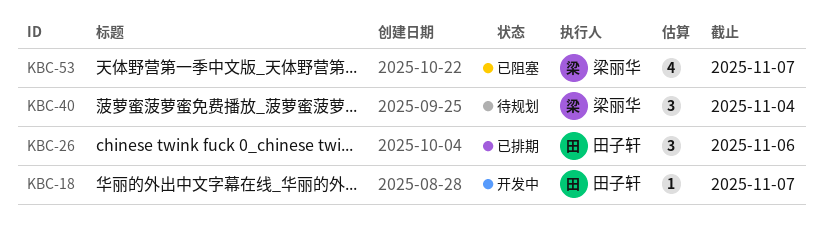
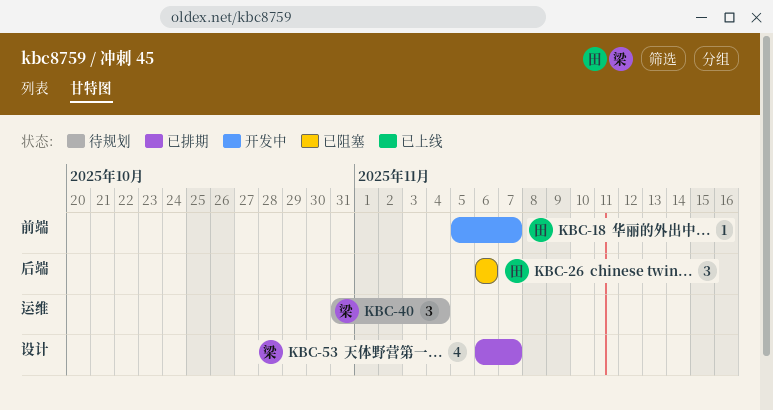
KBC-26, status: 已排期 -> 已阻塞
KBC-53, status: 已阻塞 -> 已排期

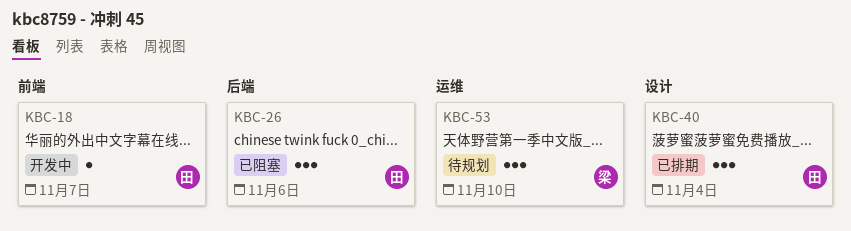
KBC-40, status: 待规划 -> 已排期
KBC-40, owner: 梁 -> 田
KBC-40, label: 运维 -> 设计
KBC-53, status: 已排期 -> 待规划
KBC-53, label: 设计 -> 运维
KBC-53, estimate: 4 -> 3
KBC-53, due: Nov 7 -> Nov 10

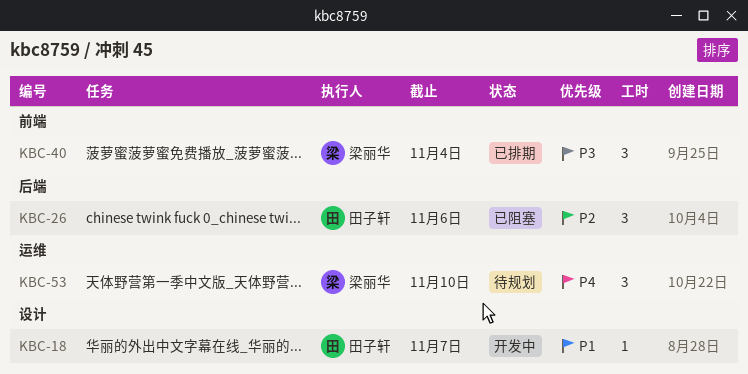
KBC-18, label: 前端 -> 设计
KBC-40, owner: 田子轩 -> 梁丽华
KBC-40, label: 设计 -> 前端

